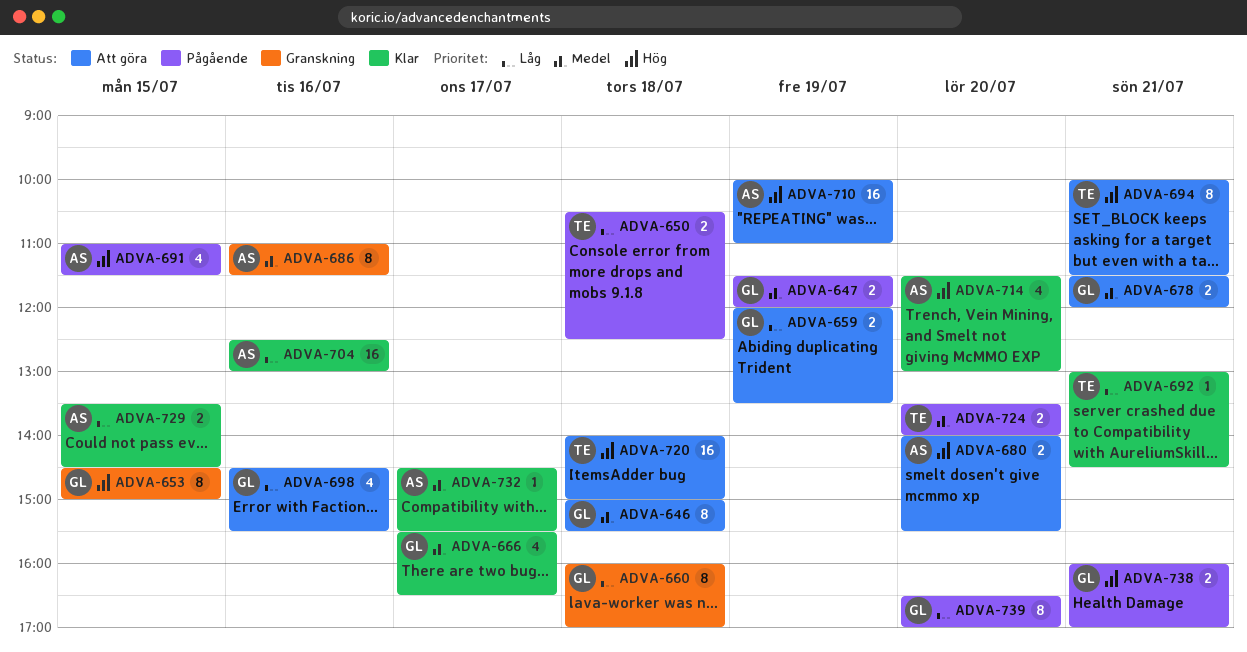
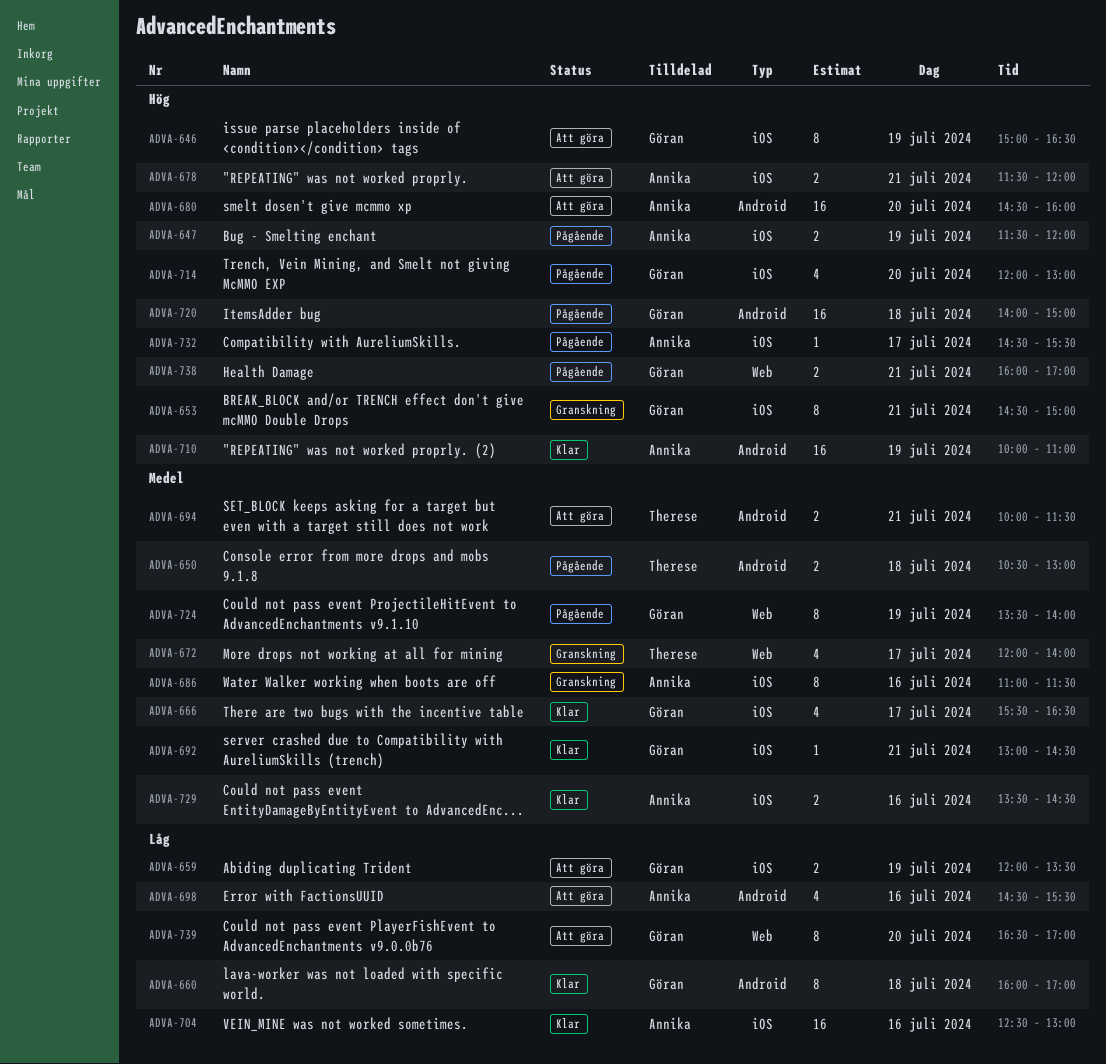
ADVA-646, priority: Medel -> Hög
ADVA-646, day: Jul 18 -> Jul 19
ADVA-646, ends: 15:30 -> 16:30
ADVA-647, owner: Göran -> Annika
ADVA-647, priority: Medel -> Hög
ADVA-650, priority: Låg -> Medel
ADVA-650, ends: 12:30 -> 13:00
ADVA-653, day: Jul 15 -> Jul 21
ADVA-660, status: Granskning -> Klar
ADVA-672: none -> present
ADVA-678, owner: Göran -> Annika
ADVA-678, priority: Medel -> Hög
ADVA-680, estimate: 2 -> 16
ADVA-680, begins: 14:00 -> 14:30
ADVA-680, ends: 15:30 -> 16:00
ADVA-691: present -> none
ADVA-692, owner: Therese -> Göran
ADVA-692, priority: Låg -> Medel
ADVA-694, priority: Hög -> Medel
ADVA-694, estimate: 8 -> 2
ADVA-698, owner: Göran -> Annika
ADVA-710, status: Att göra -> Klar
ADVA-714, status: Klar -> Pågående
ADVA-714, owner: Annika -> Göran
ADVA-714, begins: 11:30 -> 12:00
ADVA-720, status: Att göra -> Pågående
ADVA-720, owner: Therese -> Göran
ADVA-724, owner: Therese -> Göran
ADVA-724, estimate: 2 -> 8
ADVA-724, day: Jul 20 -> Jul 19
ADVA-729, priority: Låg -> Medel
ADVA-729, day: Jul 15 -> Jul 16
ADVA-732, status: Klar -> Pågående
ADVA-732, priority: Medel -> Hög
ADVA-739, status: Pågående -> Att göra

